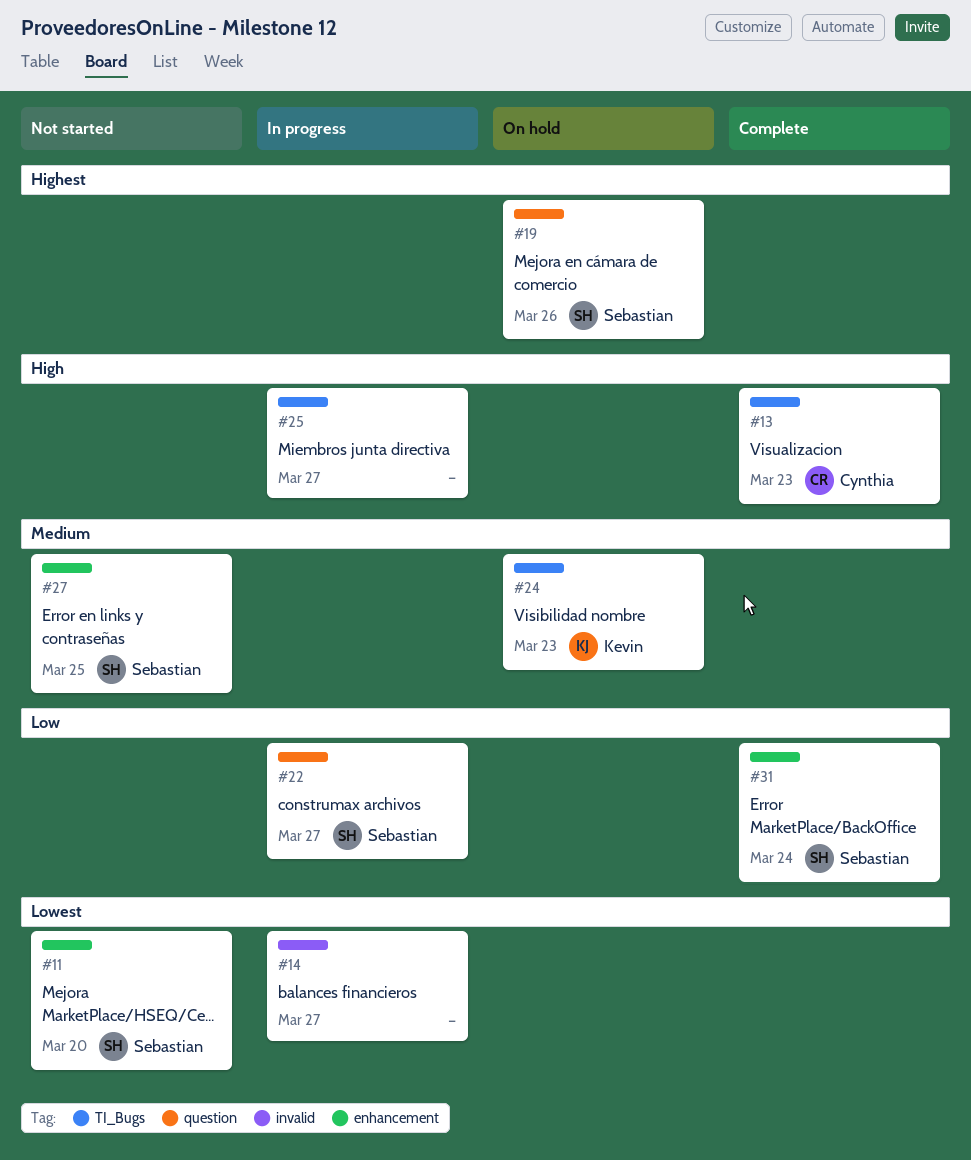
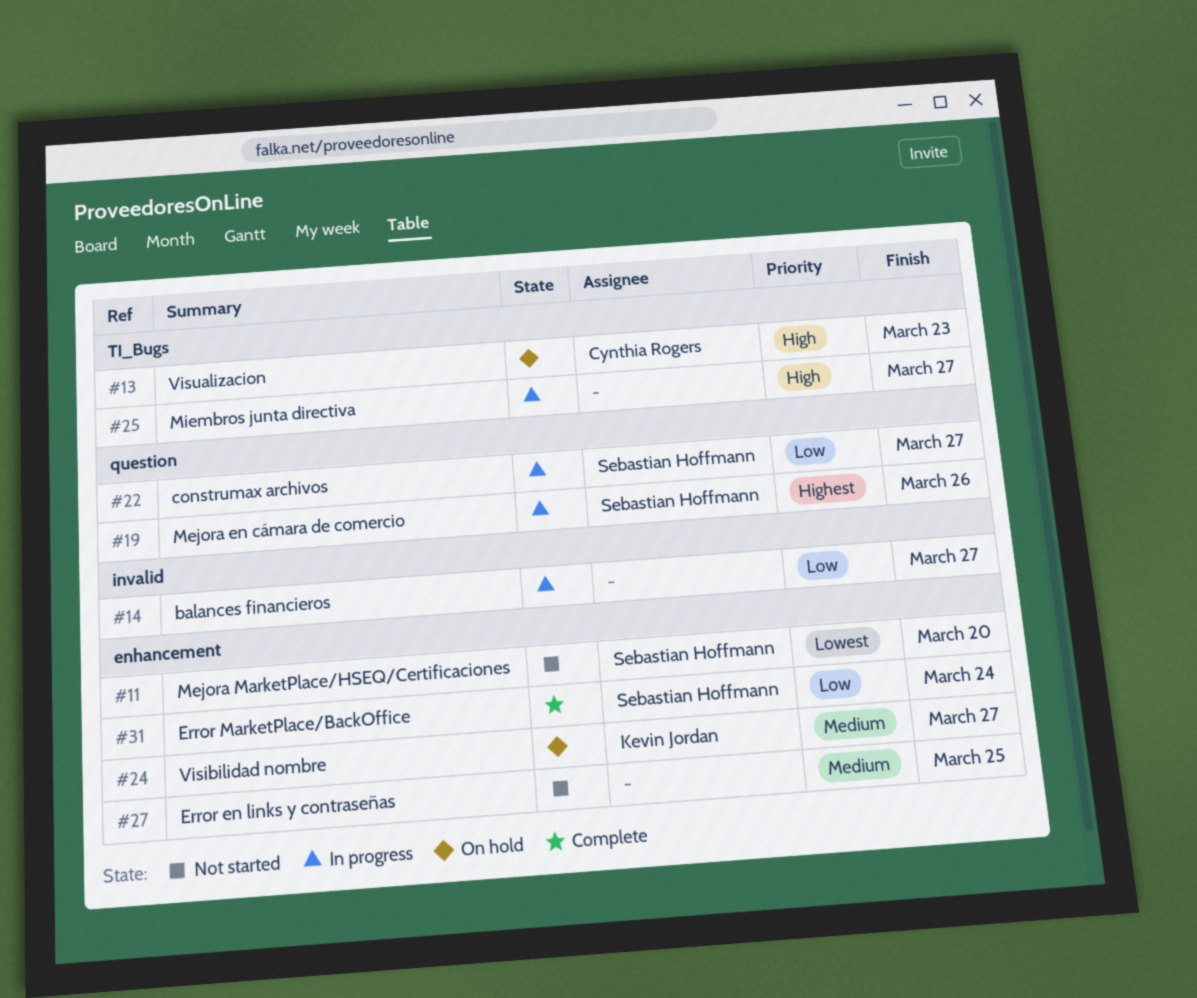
#13, status: Complete -> On hold
#14, priority: Lowest -> Low
#19, status: On hold -> In progress
#24, label: TI_Bugs -> enhancement
#24, due: Mar 23 -> Mar 27
#27, owner: Sebastian Hoffmann -> none

